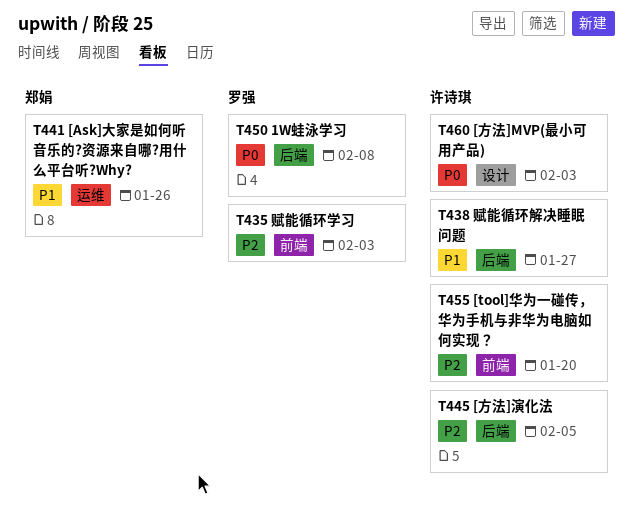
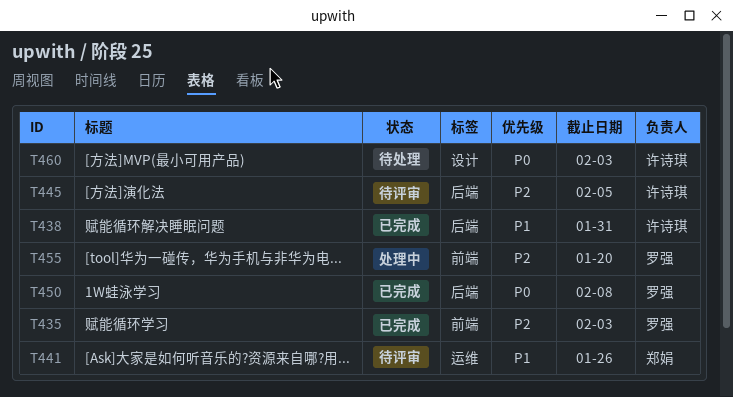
T438, due: Jan 27 -> Jan 31
T455, owner: 许诗琪 -> 罗强

